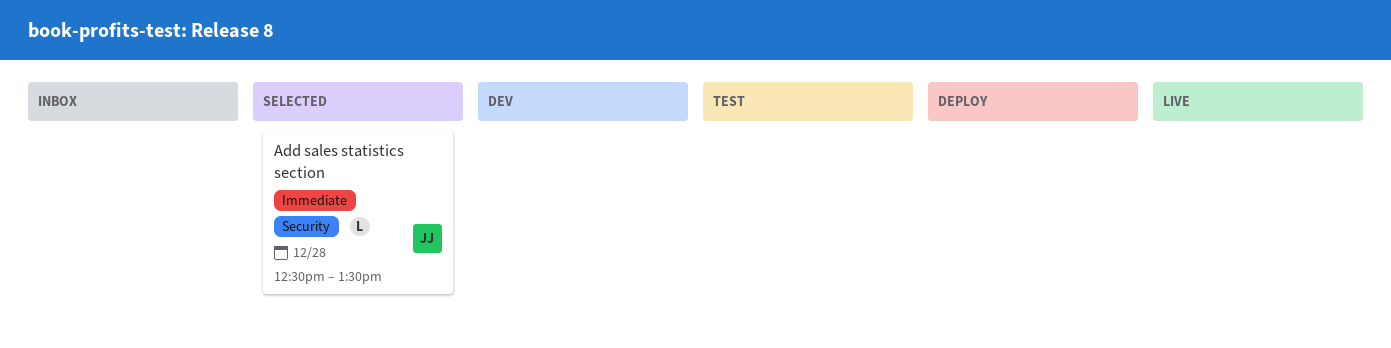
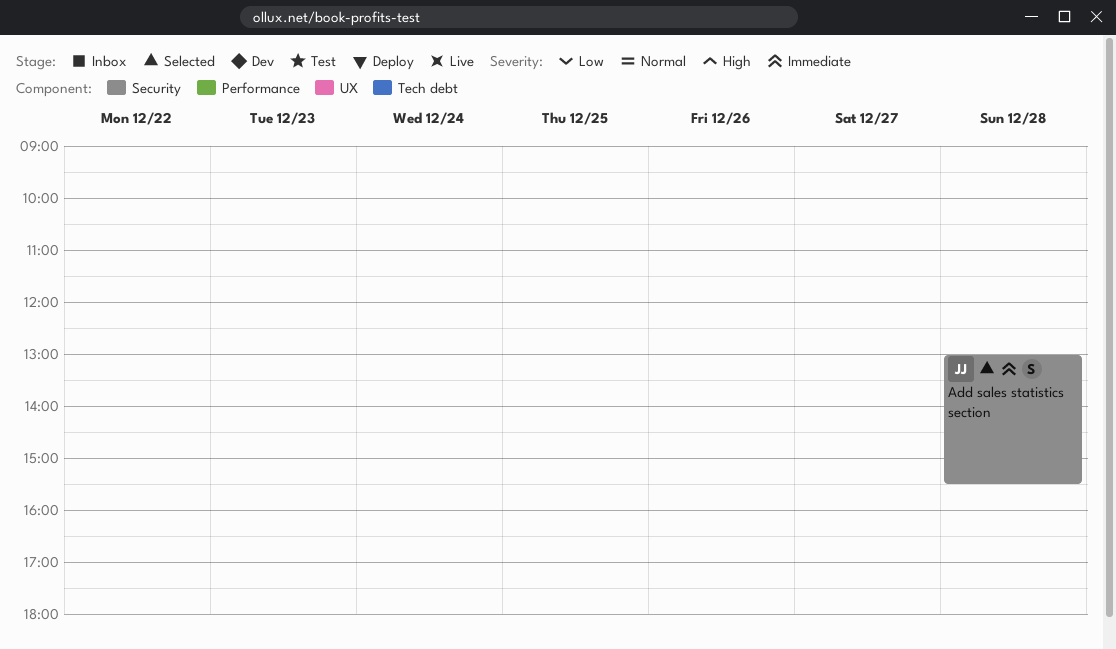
Add sales statistics section, estimate: L -> S
Add sales statistics section, begins: 12:30 -> 13:00
Add sales statistics section, ends: 13:30 -> 15:30

